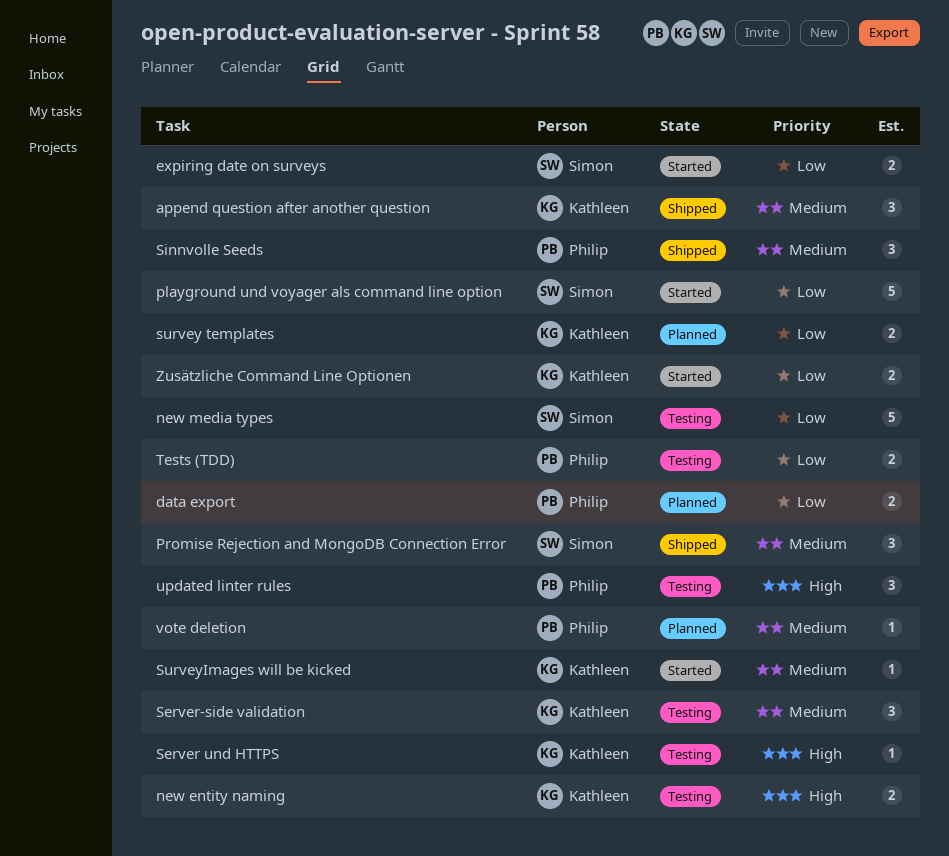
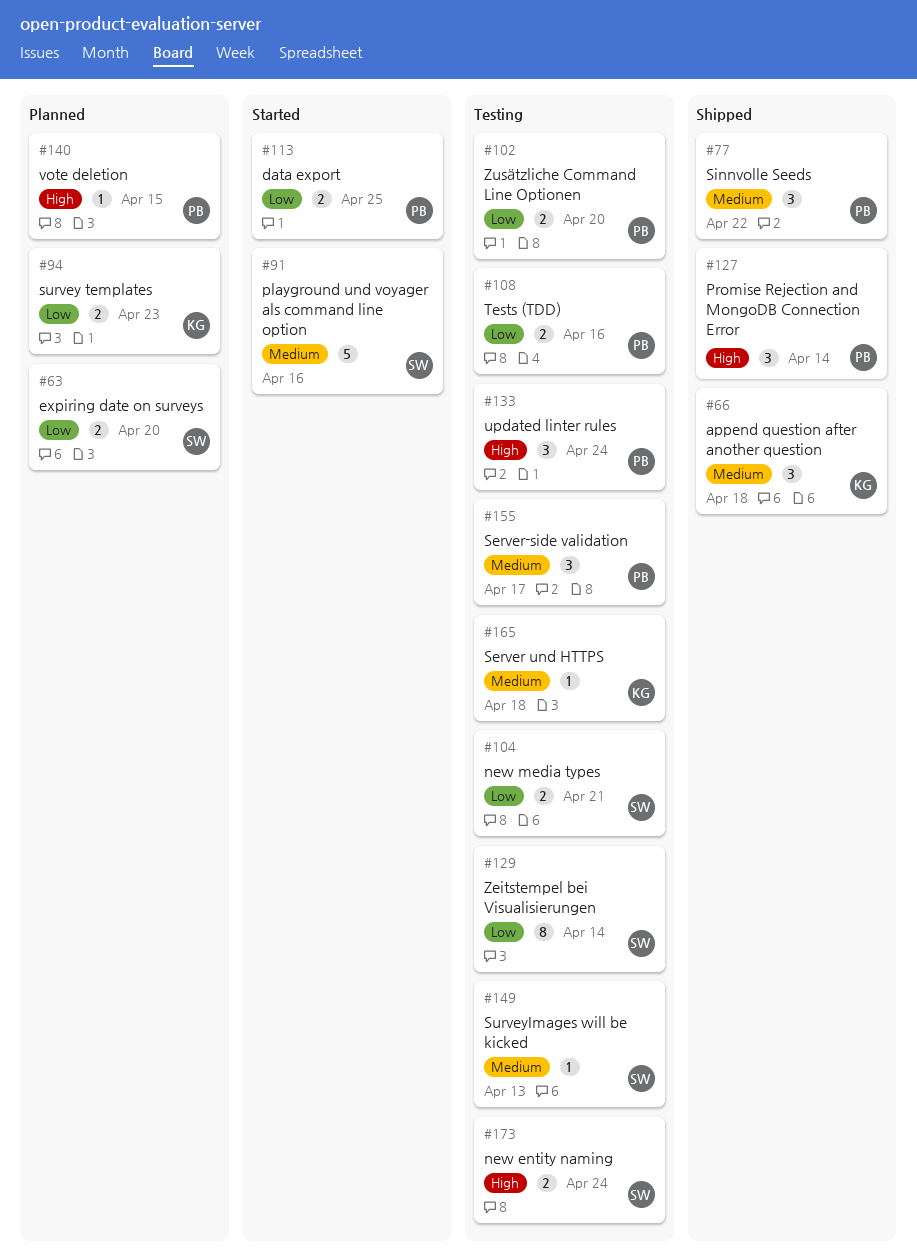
data export, status: Planned -> Started
expiring date on surveys, status: Started -> Planned
new entity naming, owner: Kathleen -> Simon
new media types, estimate: 5 -> 2
playground und voyager als command line option, priority: Low -> Medium
Promise Rejection and MongoDB Connection Error, owner: Simon -> Philip
Promise Rejection and MongoDB Connection Error, priority: Medium -> High
Server und HTTPS, priority: High -> Medium
Server-side validation, owner: Kathleen -> Philip
SurveyImages will be kicked, status: Started -> Testing
SurveyImages will be kicked, owner: Kathleen -> Simon
vote deletion, priority: Medium -> High
Zeitstempel bei Visualisierungen: none -> present
Zusätzliche Command Line Optionen, status: Started -> Testing
Zusätzliche Command Line Optionen, owner: Kathleen -> Philip

